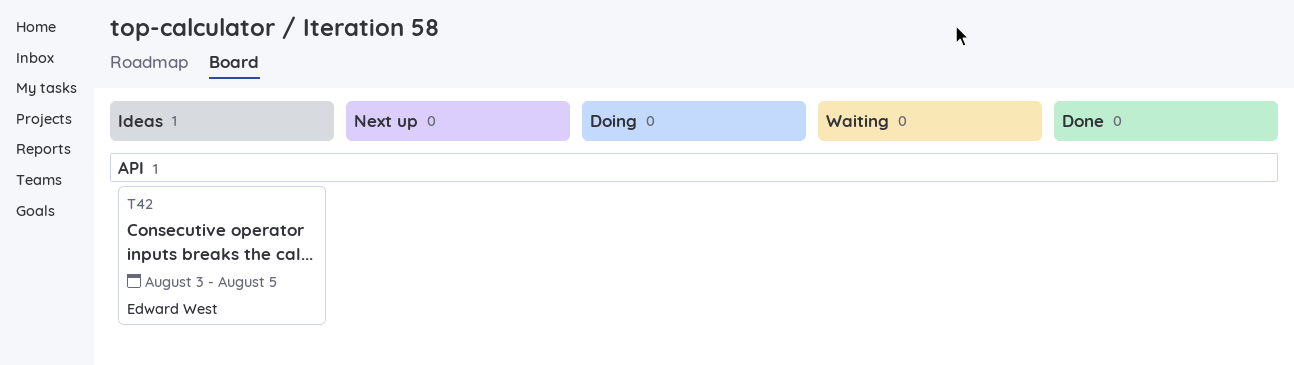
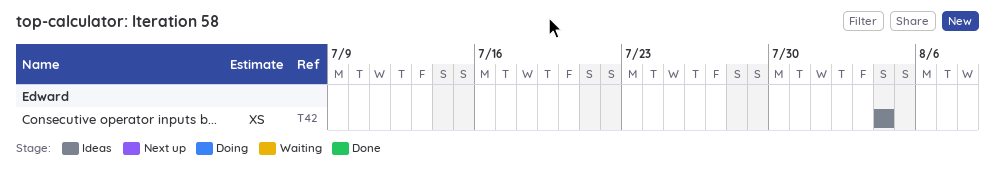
T42, start: Aug 3 -> Aug 4
T42, due: Aug 5 -> Aug 4

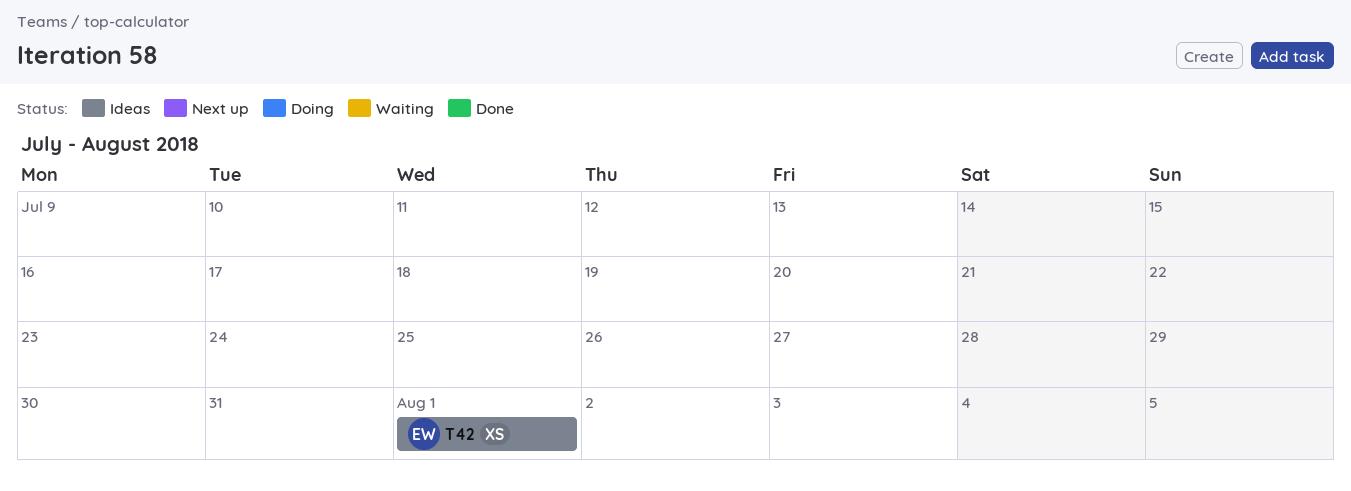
T42, start: Aug 4 -> Aug 1
T42, due: Aug 4 -> Aug 1

